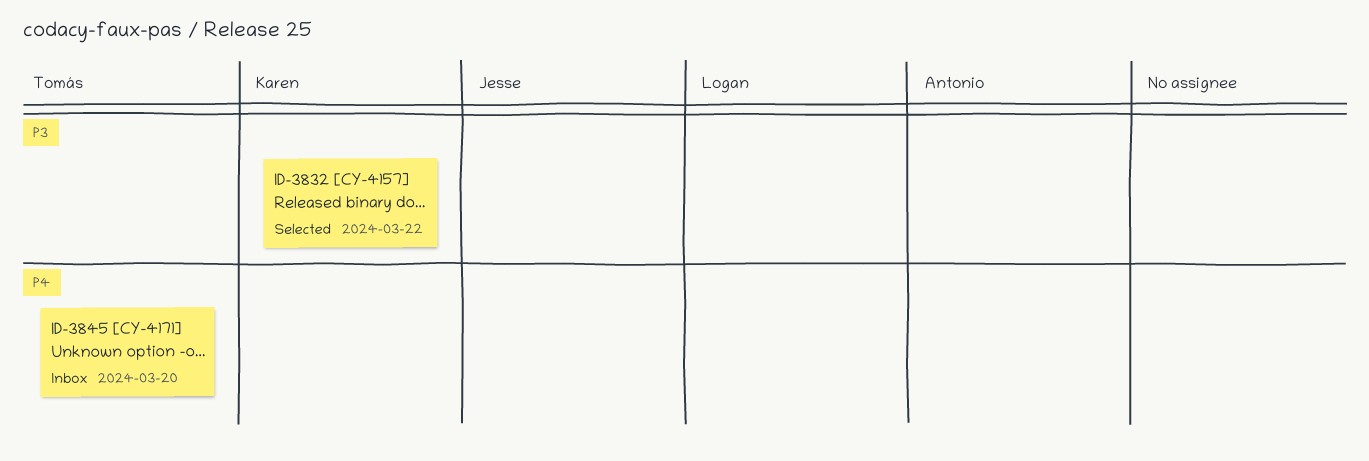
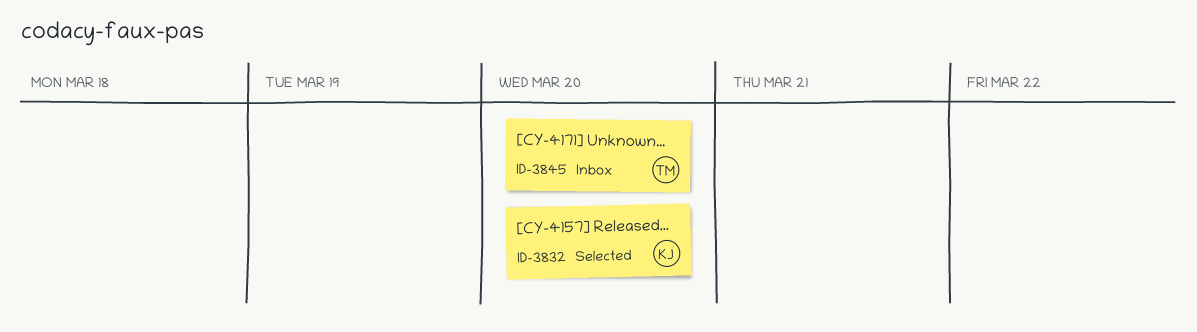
ID-3832, due: Mar 22 -> Mar 20

